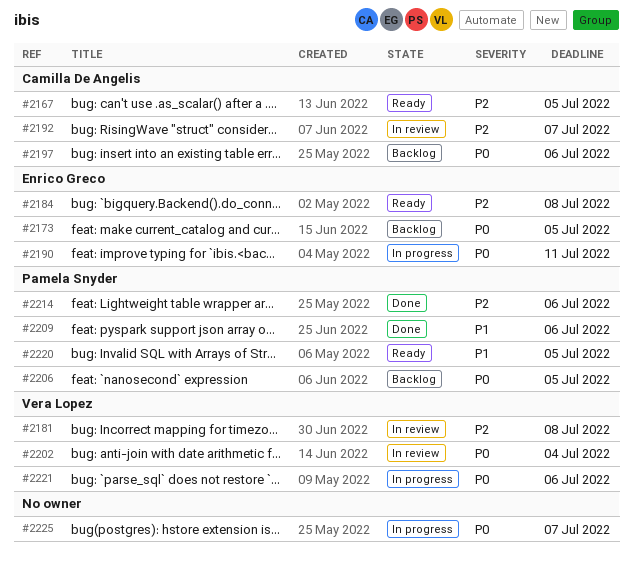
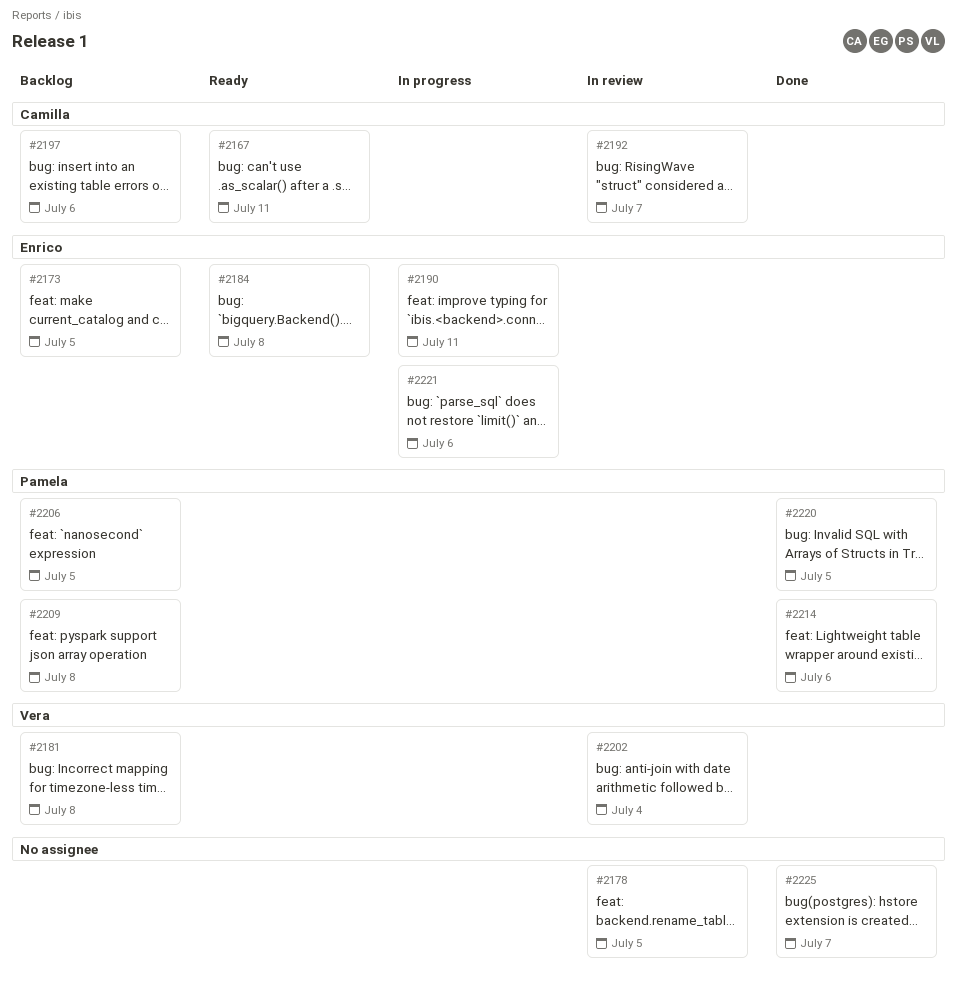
#2167, due: Jul 5 -> Jul 11
#2178: none -> present
#2181, status: In review -> Backlog
#2209, status: Done -> Backlog
#2209, due: Jul 6 -> Jul 8
#2220, status: Ready -> Done
#2221, owner: Vera Lopez -> Enrico Greco
#2225, status: In progress -> Done

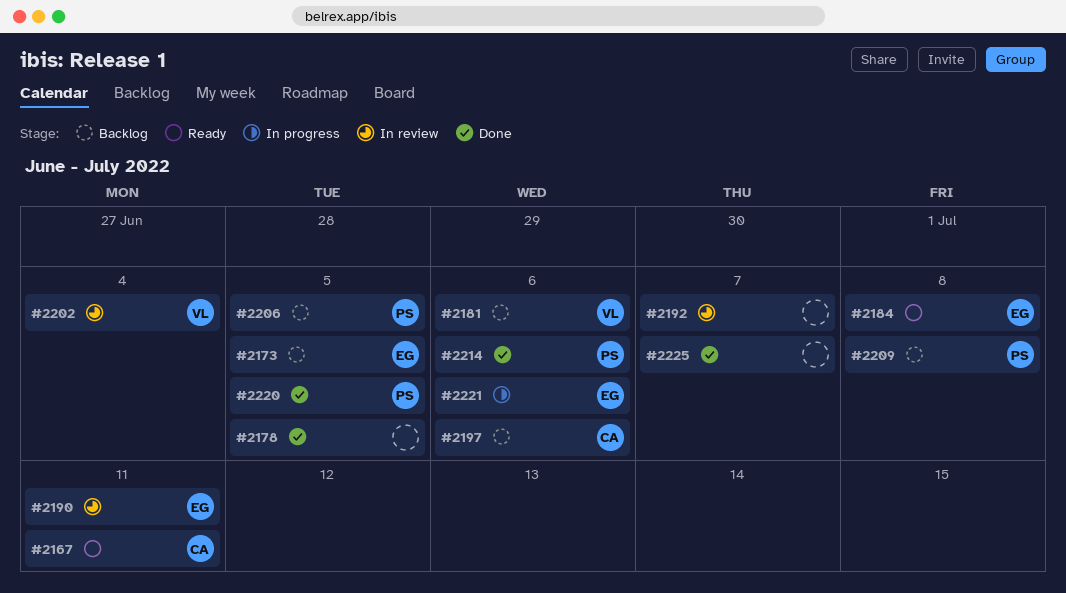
#2178, status: In review -> Done
#2181, due: Jul 8 -> Jul 6
#2190, status: In progress -> In review
#2192, owner: Camilla -> none

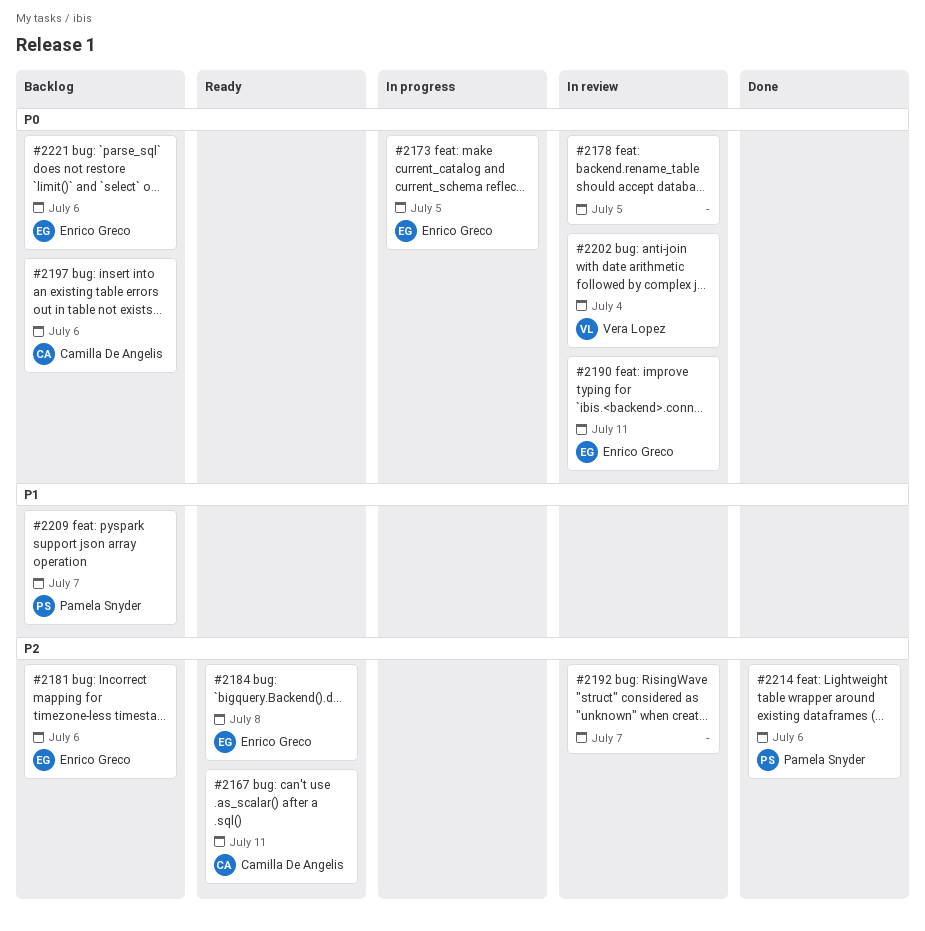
#2173, status: Backlog -> In progress
#2178, status: Done -> In review
#2181, owner: Vera Lopez -> Enrico Greco
#2206: present -> none
#2209, due: Jul 8 -> Jul 7
#2220: present -> none
#2221, status: In progress -> Backlog
#2225: present -> none

